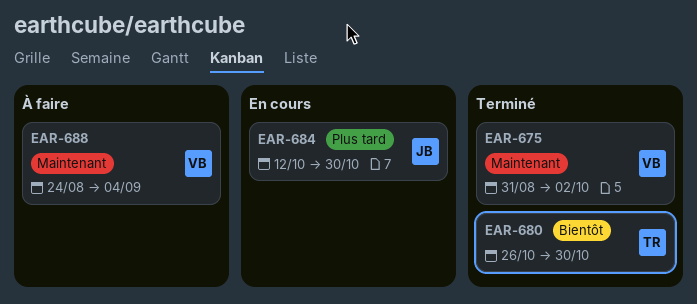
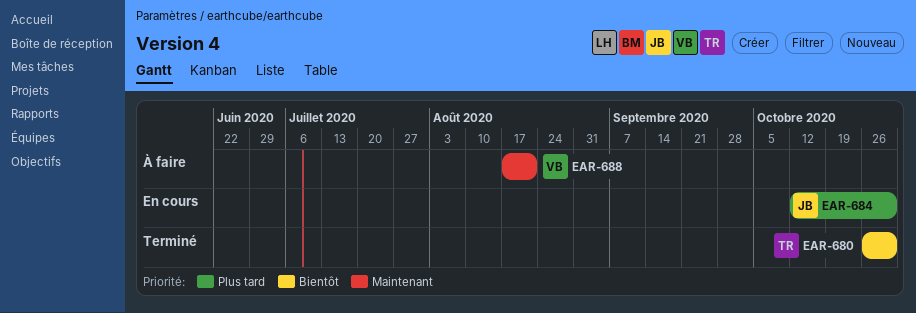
EAR-675: present -> none
EAR-688, start: Aug 24 -> Aug 17
EAR-688, due: Sep 4 -> Aug 21

